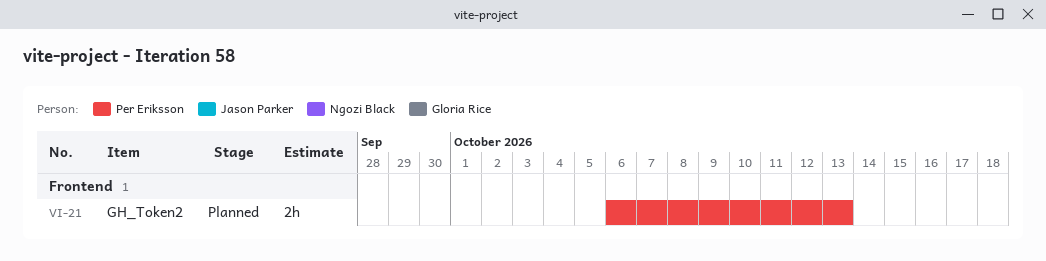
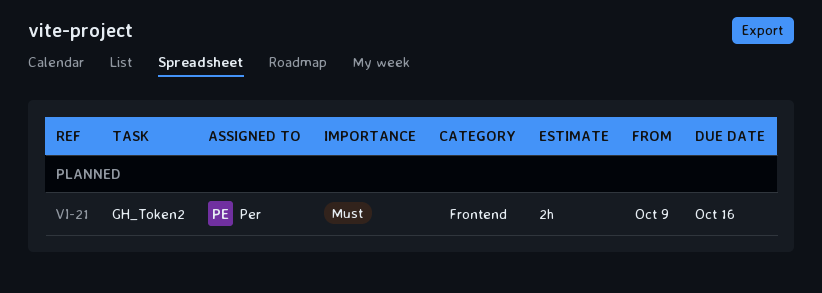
VI-21, start: Oct 6 -> Oct 9
VI-21, due: Oct 13 -> Oct 16

